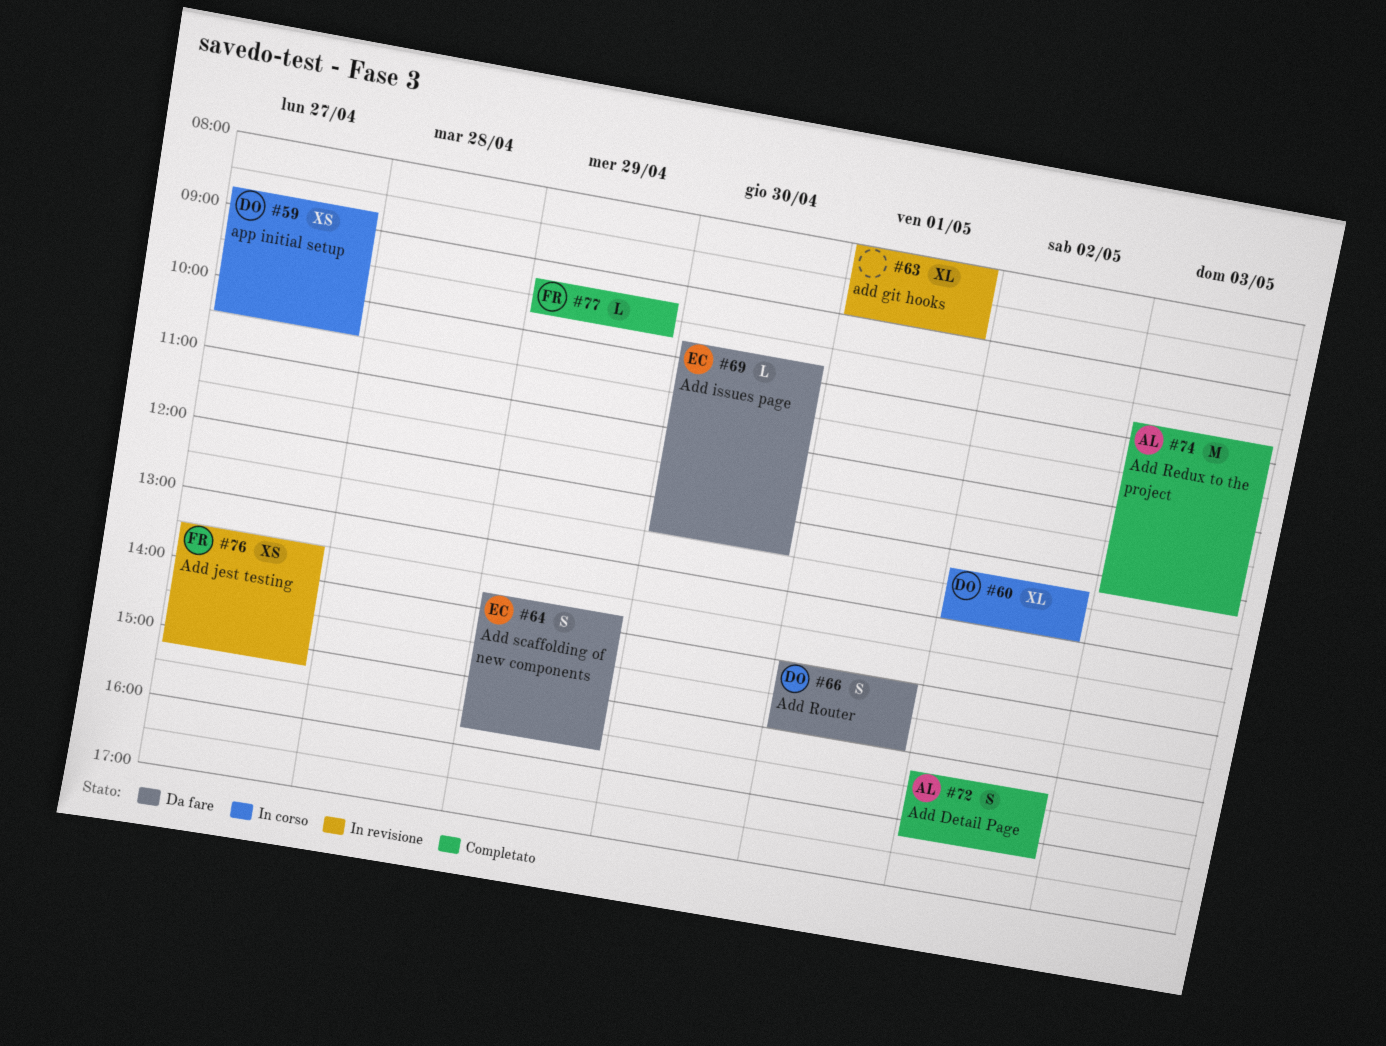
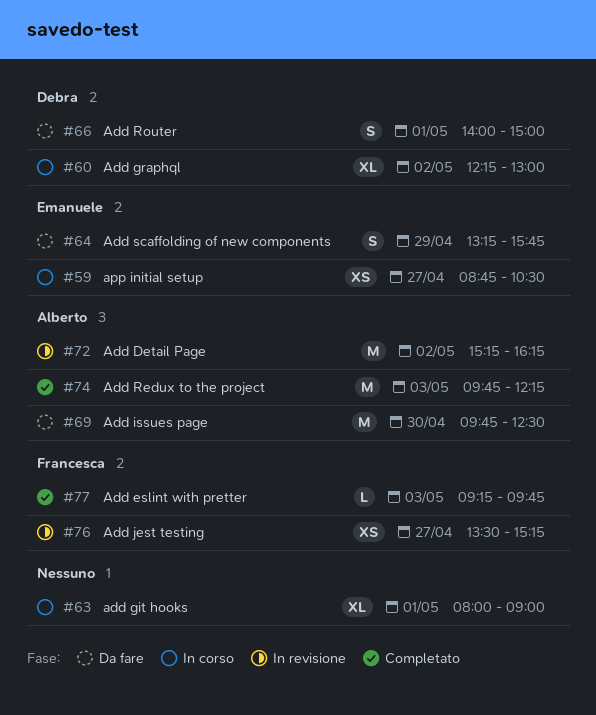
#59, owner: Debra -> Emanuele
#63, status: In revisione -> In corso
#64, begins: 13:45 -> 13:15
#69, owner: Emanuele -> Alberto
#69, estimate: L -> M
#72, status: Completato -> In revisione
#72, estimate: S -> M
#77, day: Apr 29 -> May 3

